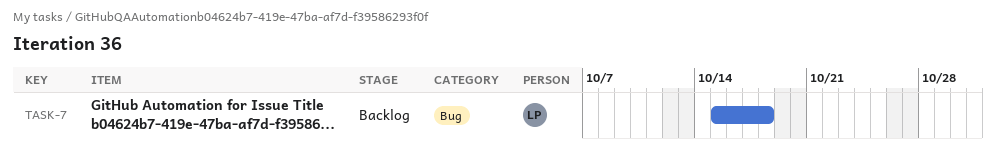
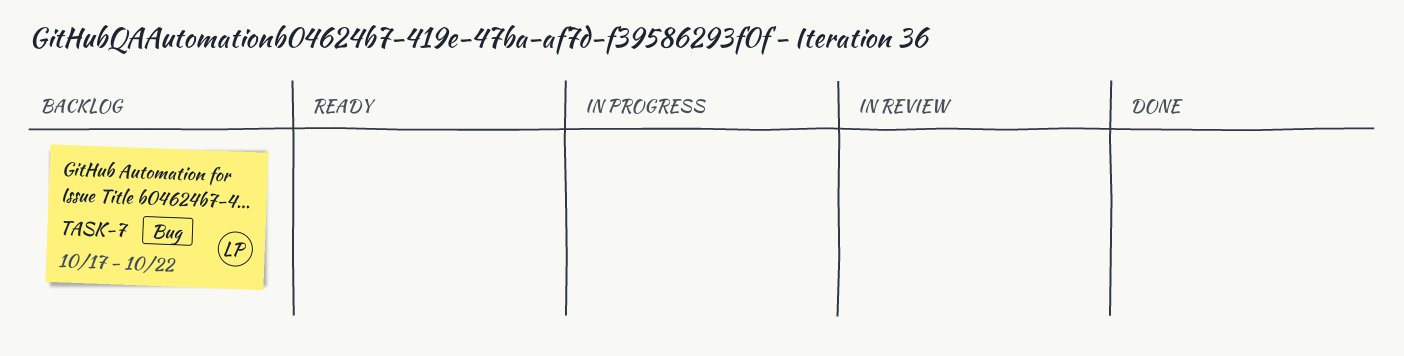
TASK-7, start: Oct 15 -> Oct 17
TASK-7, due: Oct 18 -> Oct 22

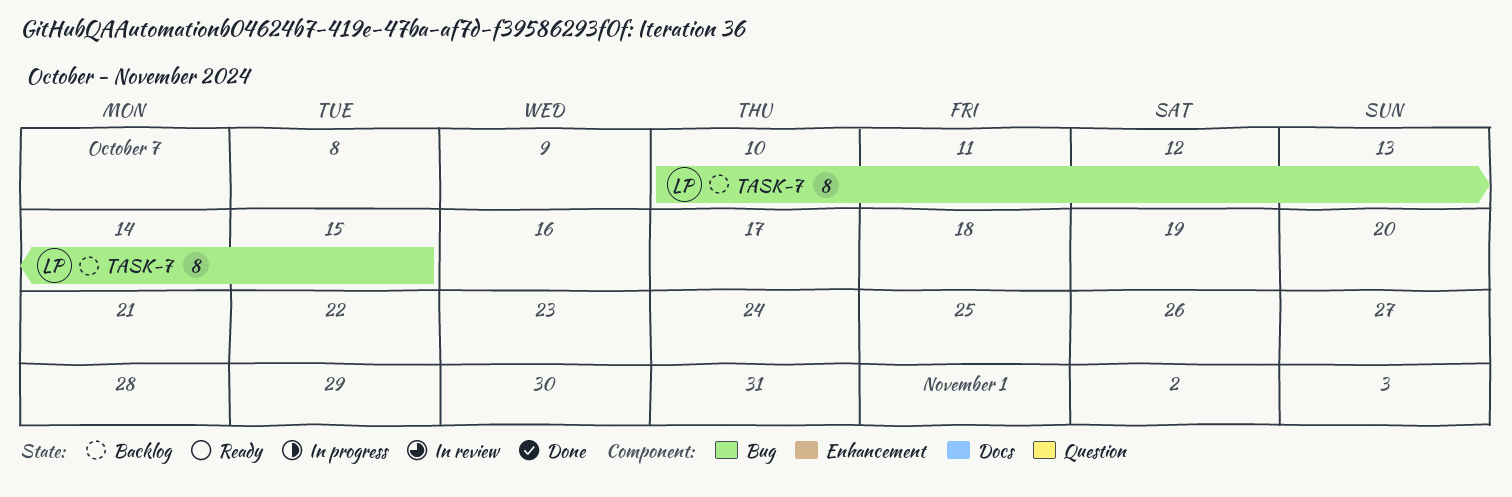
TASK-7, start: Oct 17 -> Oct 10
TASK-7, due: Oct 22 -> Oct 15

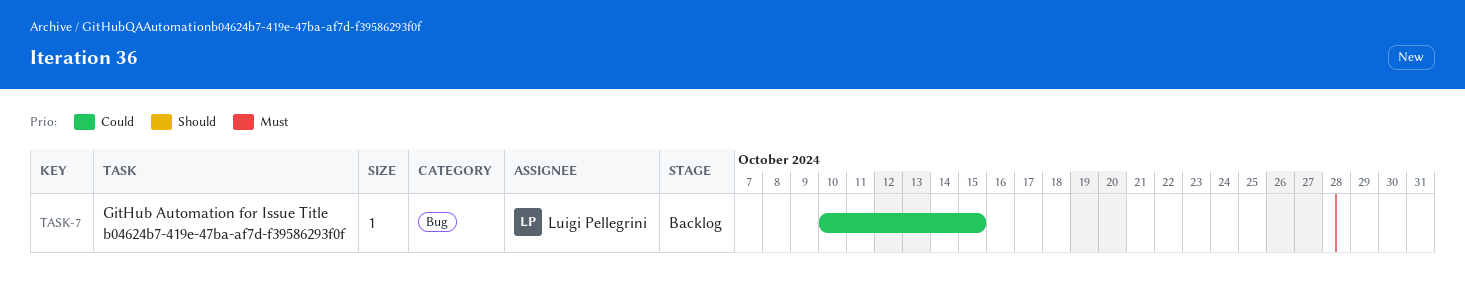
TASK-7, estimate: 8 -> 1

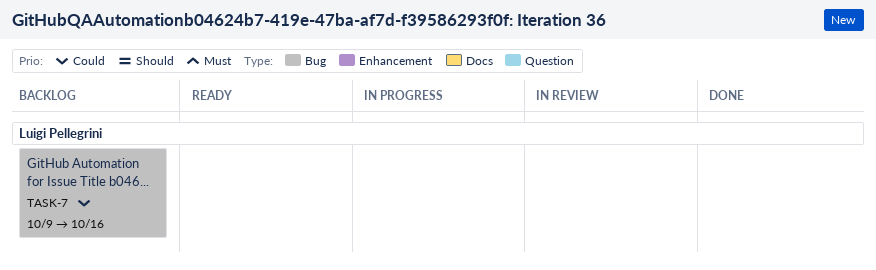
TASK-7, start: Oct 10 -> Oct 9
TASK-7, due: Oct 15 -> Oct 16

